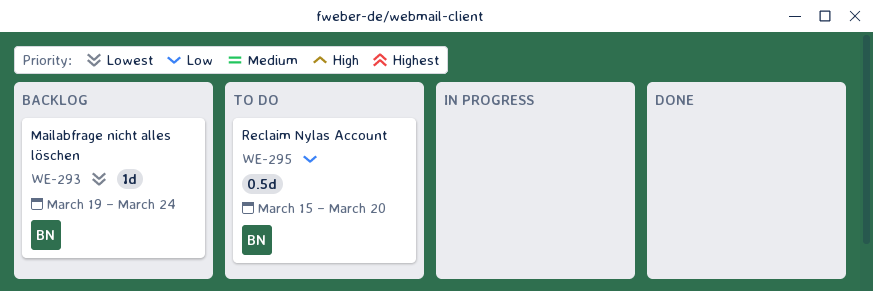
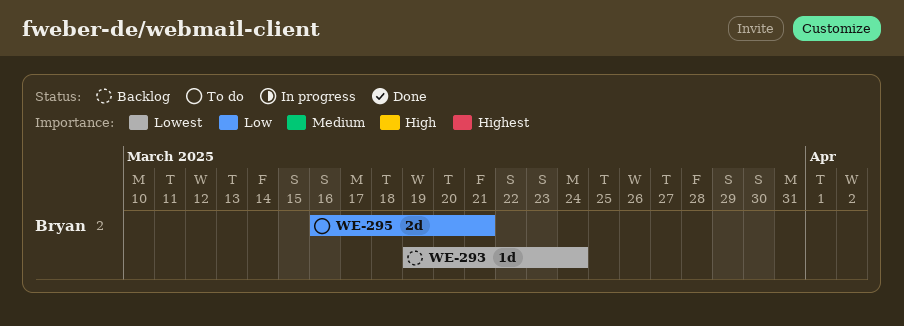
WE-295, estimate: 0.5d -> 2d
WE-295, start: Mar 15 -> Mar 16
WE-295, due: Mar 20 -> Mar 21

